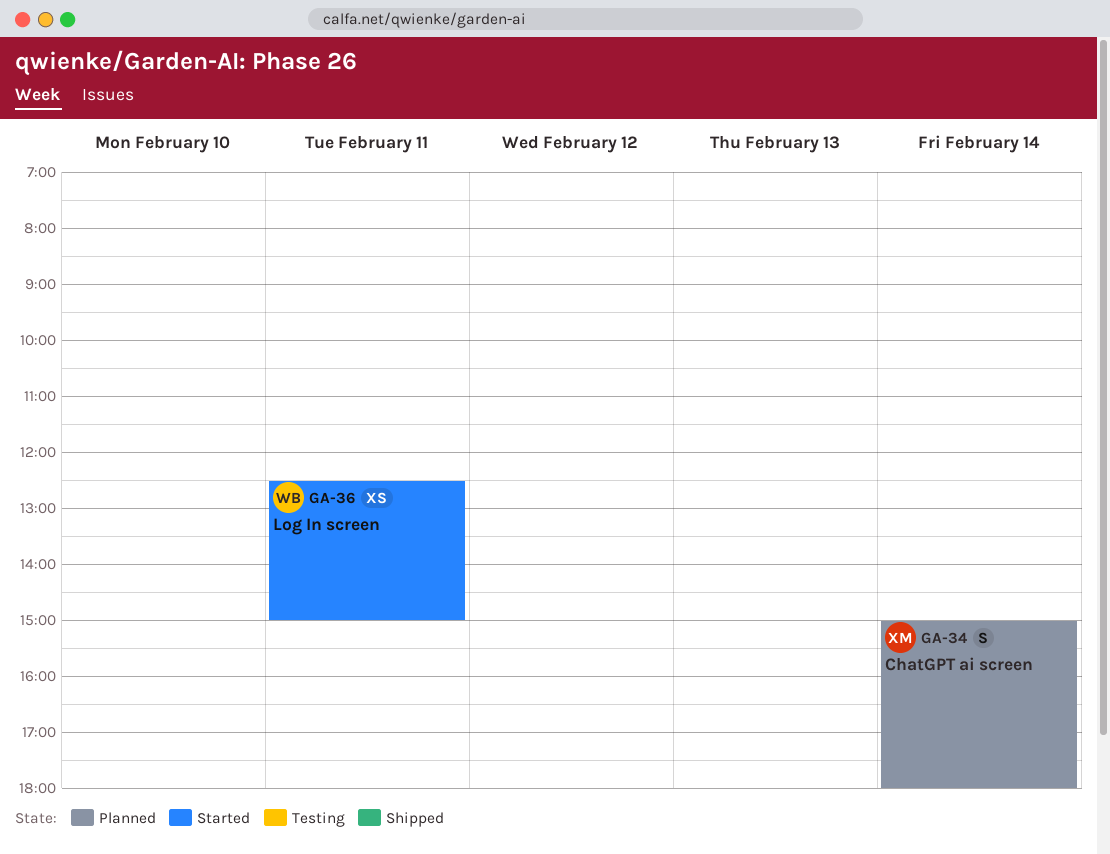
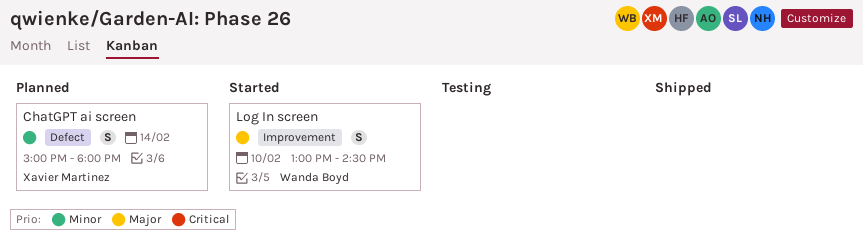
Log In screen, estimate: XS -> S
Log In screen, day: Feb 11 -> Feb 10
Log In screen, begins: 12:30 -> 13:00
Log In screen, ends: 15:00 -> 14:30

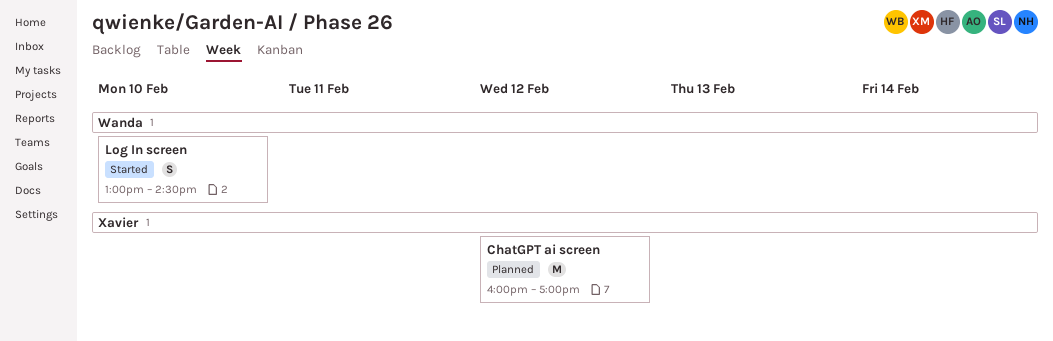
ChatGPT ai screen, estimate: S -> M
ChatGPT ai screen, day: Feb 14 -> Feb 12
ChatGPT ai screen, begins: 15:00 -> 16:00
ChatGPT ai screen, ends: 18:00 -> 17:00

